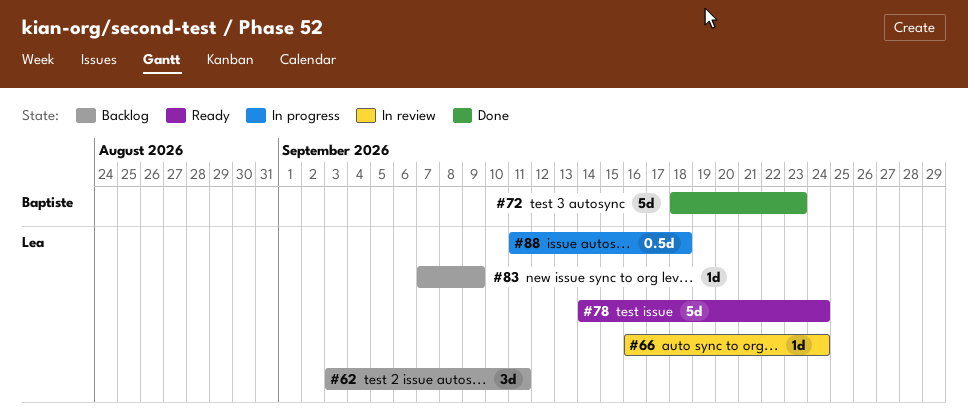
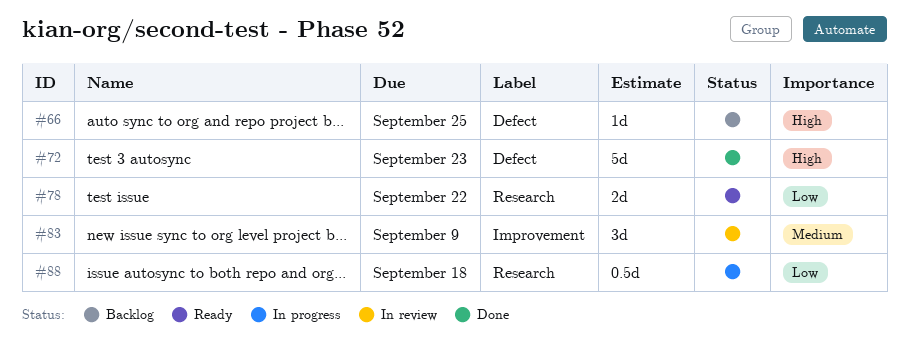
#62: present -> none
#66, status: In review -> Backlog
#66, due: Sep 24 -> Sep 25
#78, estimate: 5d -> 2d
#78, due: Sep 24 -> Sep 22
#83, status: Backlog -> In review
#83, estimate: 1d -> 3d

